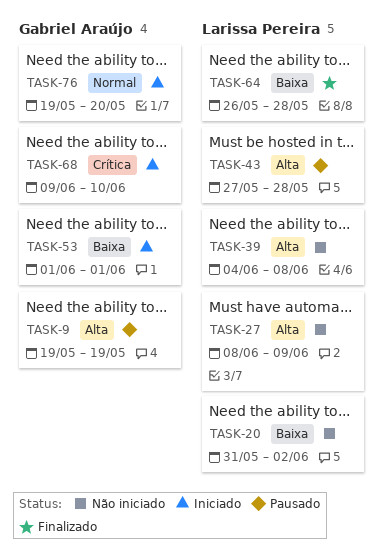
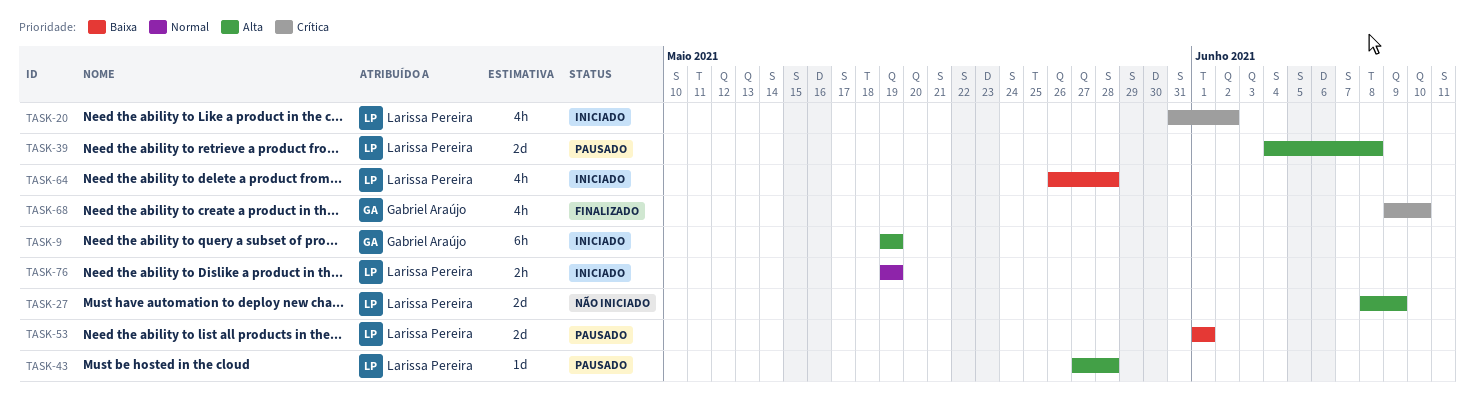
TASK-9, status: Pausado -> Iniciado
TASK-20, status: Não iniciado -> Iniciado
TASK-20, priority: Baixa -> Crítica
TASK-39, status: Não iniciado -> Pausado
TASK-53, status: Iniciado -> Pausado
TASK-53, owner: Gabriel Araújo -> Larissa Pereira
TASK-64, status: Finalizado -> Iniciado
TASK-68, status: Iniciado -> Finalizado
TASK-76, owner: Gabriel Araújo -> Larissa Pereira
TASK-76, due: May 20 -> May 19

